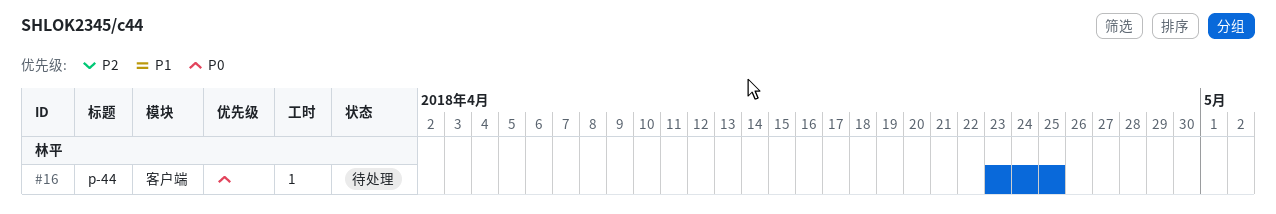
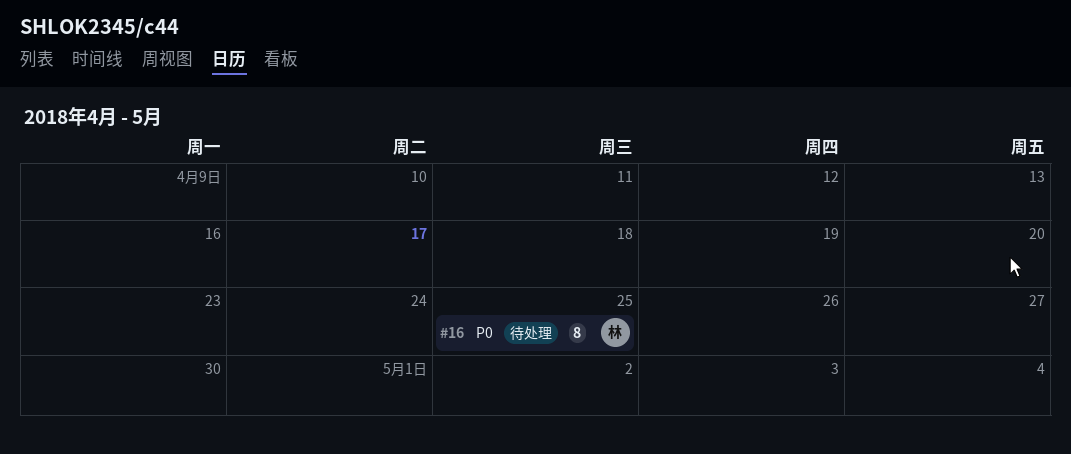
#16, estimate: 1 -> 8

